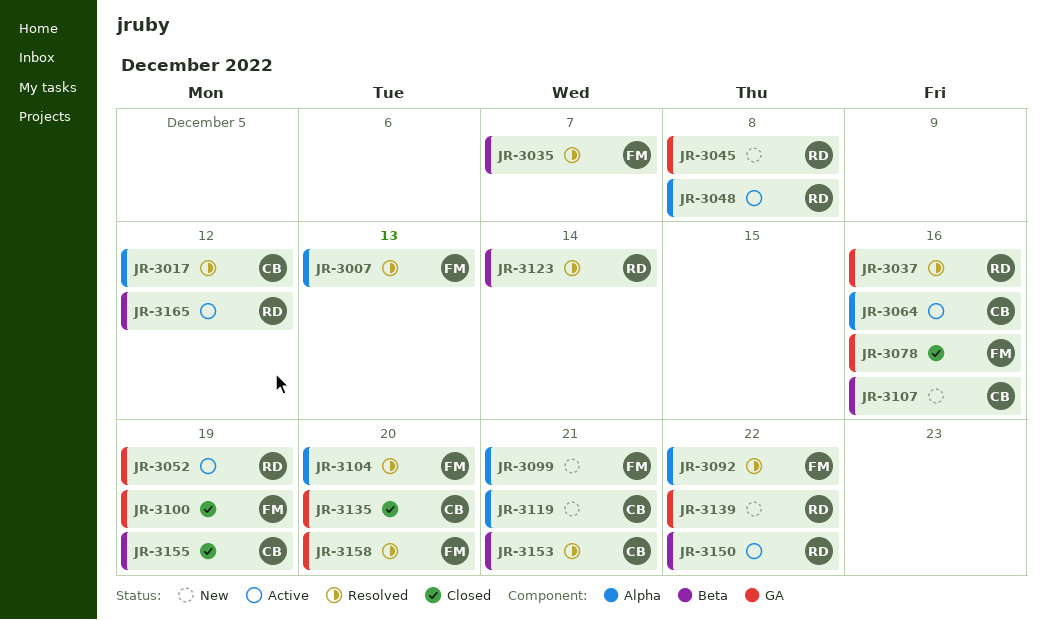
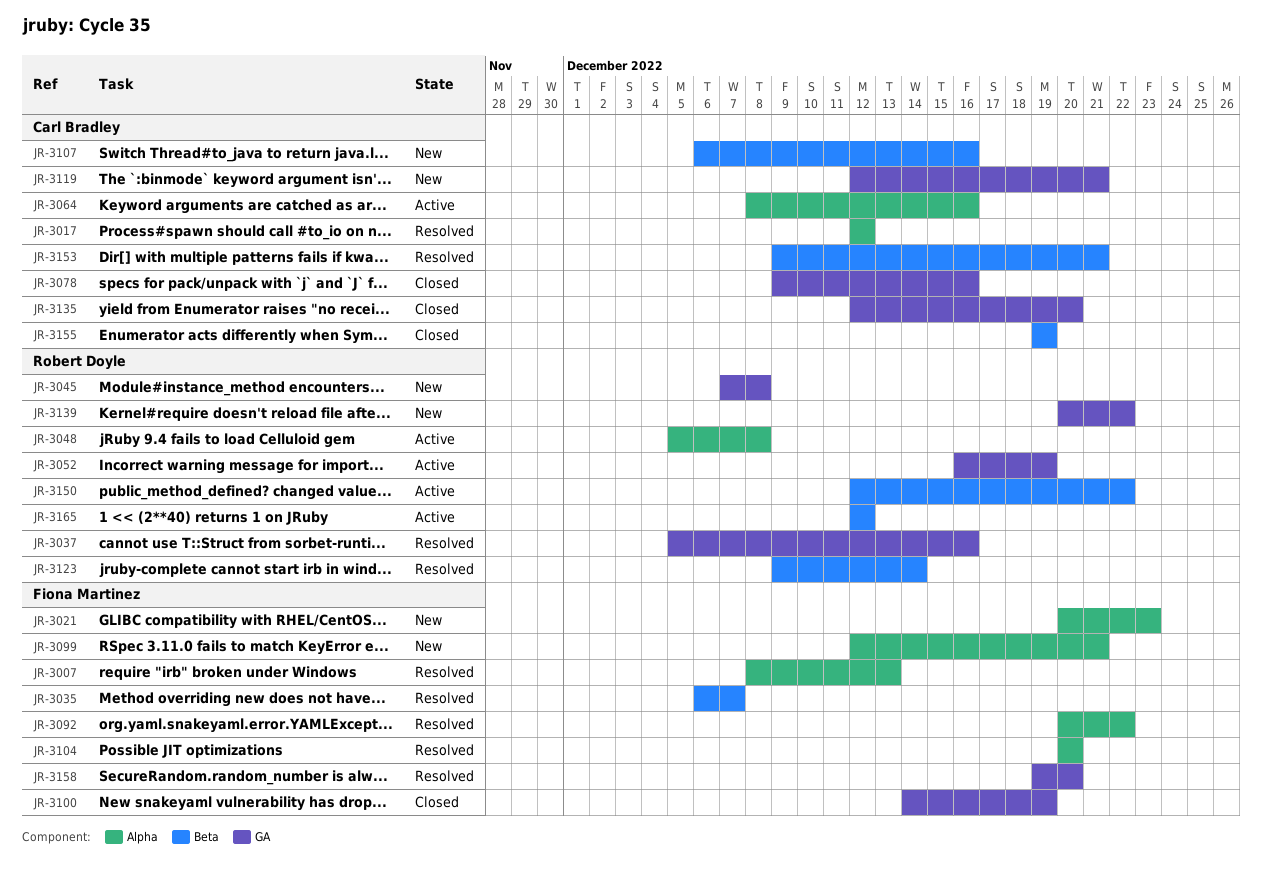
JR-3021: none -> present
JR-3078, owner: Fiona Martinez -> Carl Bradley
JR-3119, label: Alpha -> GA

